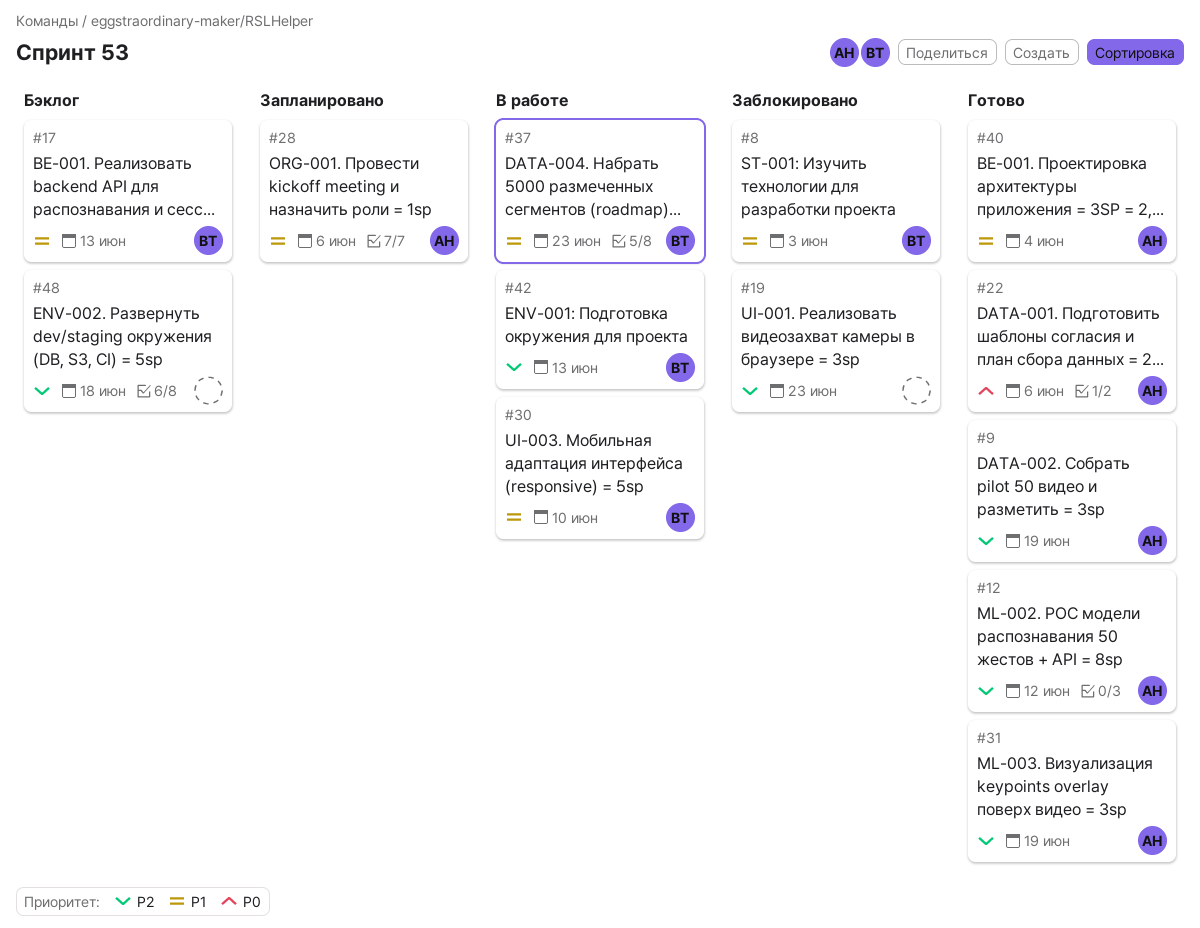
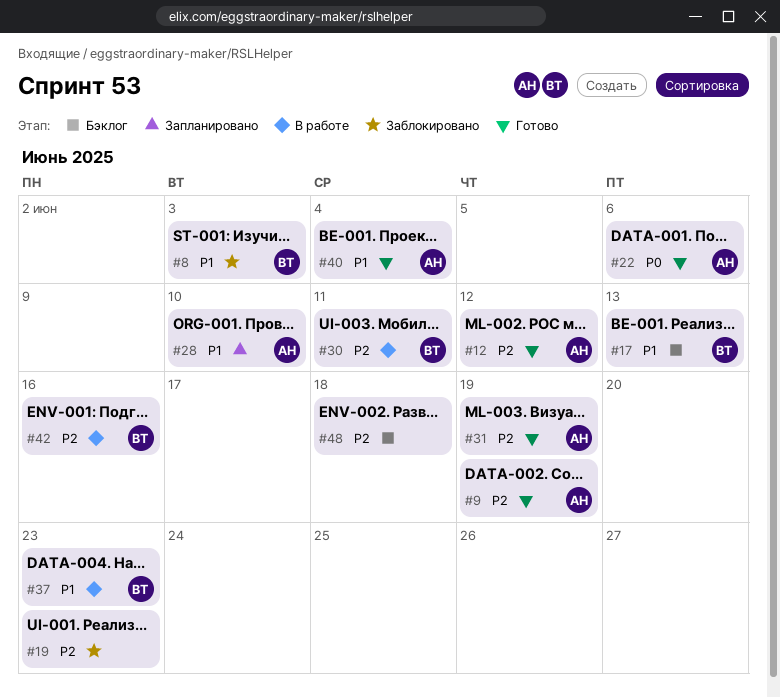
#28, due: Jun 6 -> Jun 10
#30, priority: P1 -> P2
#30, due: Jun 10 -> Jun 11
#42, due: Jun 13 -> Jun 16

